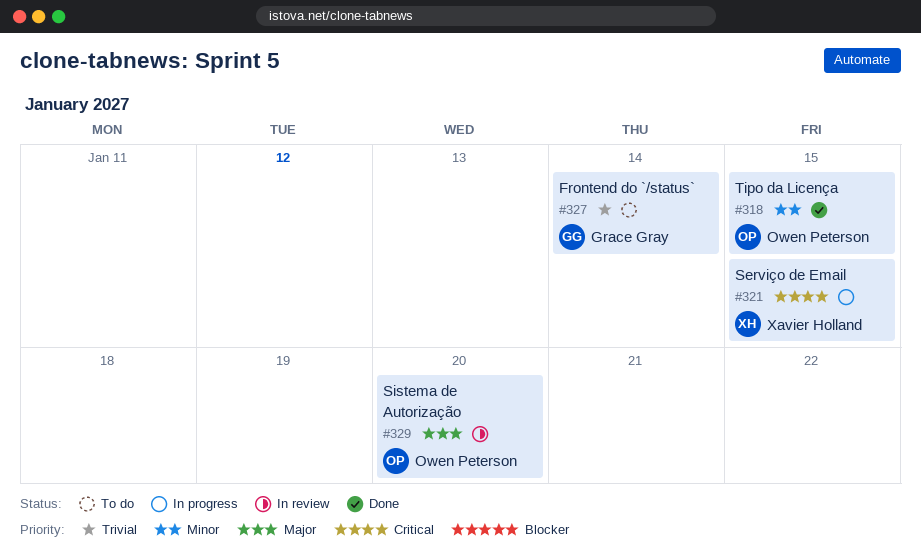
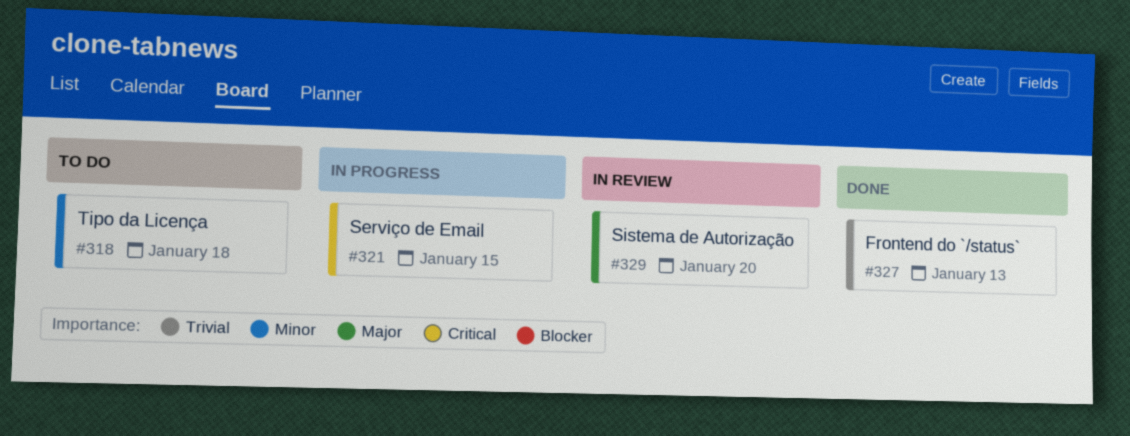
#318, status: Done -> To do
#318, due: Jan 15 -> Jan 18
#327, status: To do -> Done
#327, due: Jan 14 -> Jan 13

